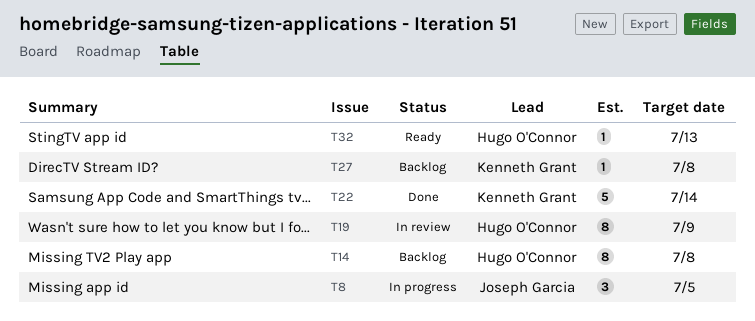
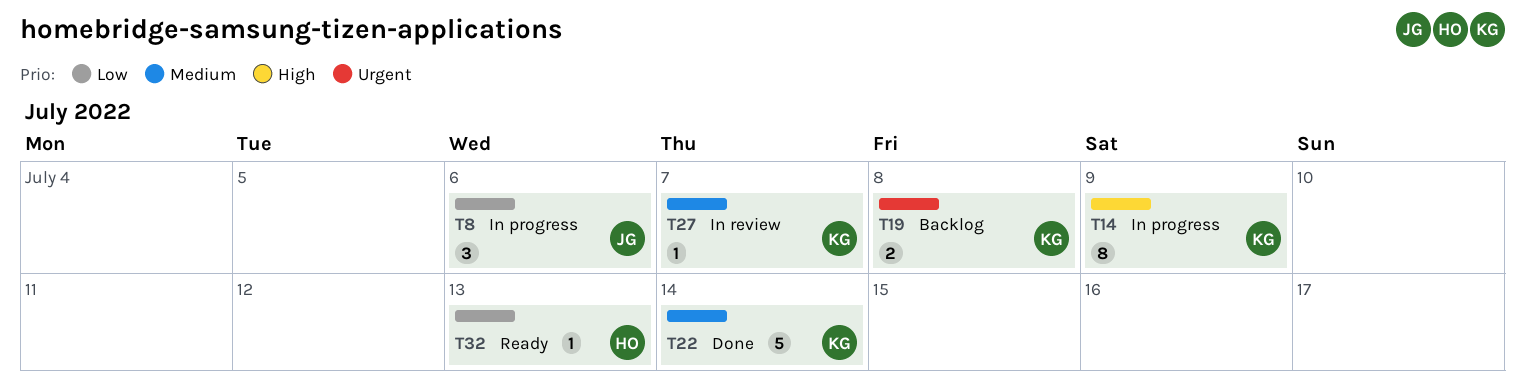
T8, due: Jul 5 -> Jul 6
T14, status: Backlog -> In progress
T14, owner: Hugo O'Connor -> Kenneth Grant
T14, due: Jul 8 -> Jul 9
T19, status: In review -> Backlog
T19, owner: Hugo O'Connor -> Kenneth Grant
T19, estimate: 8 -> 2
T19, due: Jul 9 -> Jul 8
T27, status: Backlog -> In review
T27, due: Jul 8 -> Jul 7

